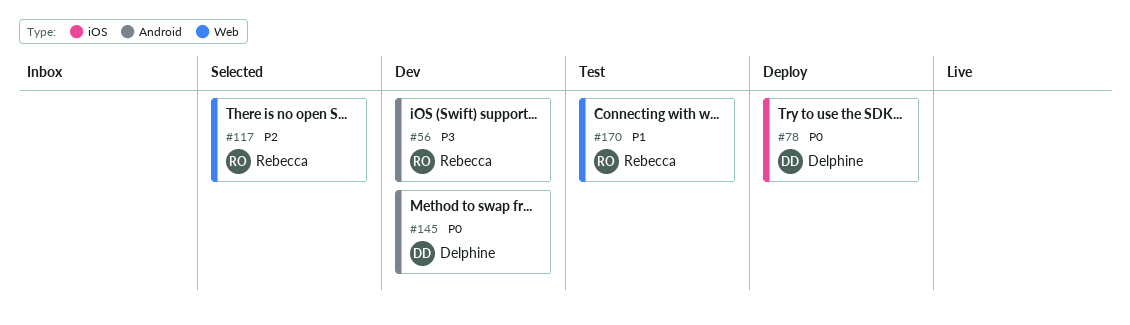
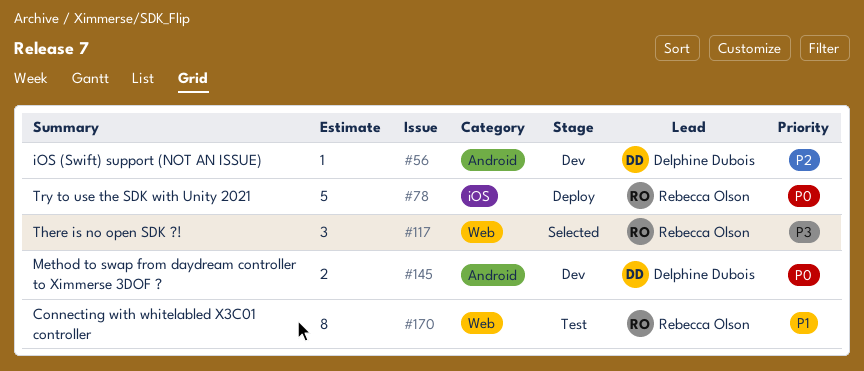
#56, owner: Rebecca Olson -> Delphine Dubois
#56, priority: P3 -> P2
#78, owner: Delphine Dubois -> Rebecca Olson
#117, priority: P2 -> P3

